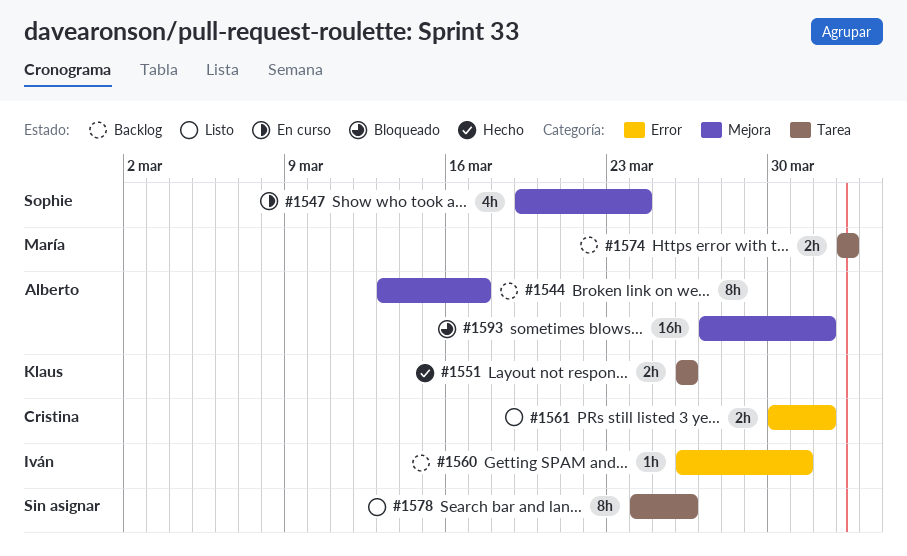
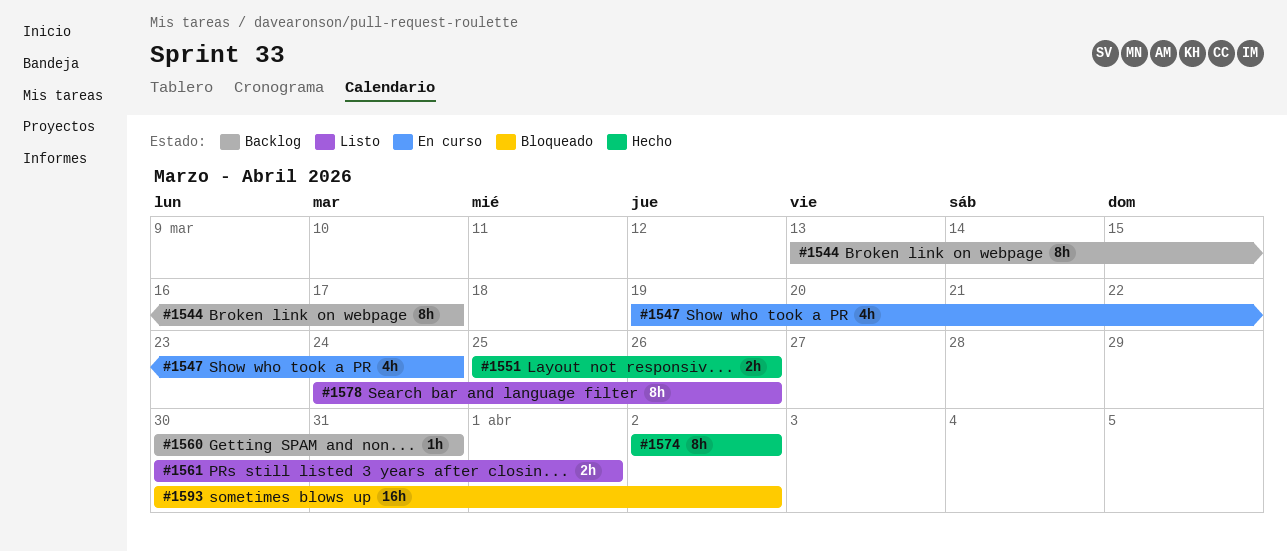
#1551, start: Mar 26 -> Mar 25
#1560, start: Mar 26 -> Mar 30
#1574, status: Backlog -> Hecho
#1574, estimate: 2h -> 8h
#1593, start: Mar 27 -> Mar 30
#1593, due: Apr 1 -> Apr 2

